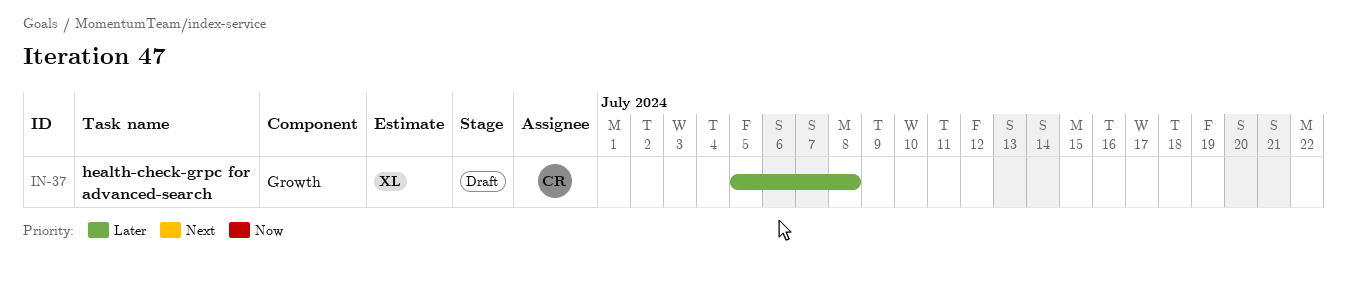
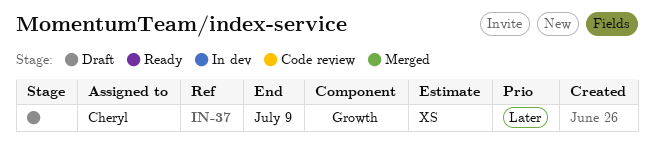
IN-37, estimate: XL -> XS
IN-37, due: Jul 8 -> Jul 9

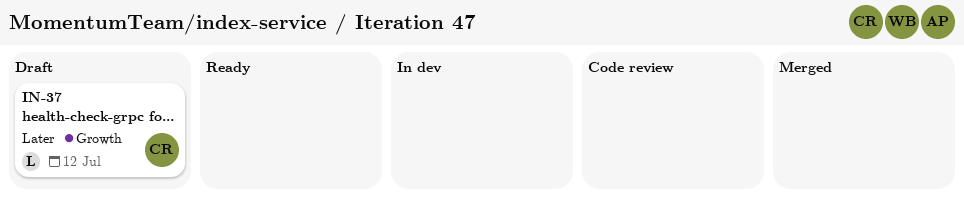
IN-37, estimate: XS -> L
IN-37, due: Jul 9 -> Jul 12

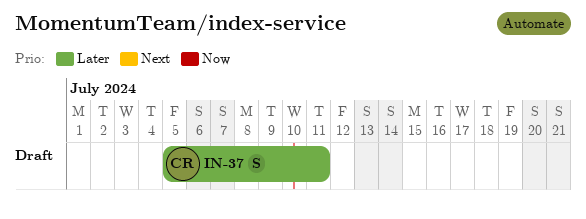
IN-37, estimate: L -> S
IN-37, due: Jul 12 -> Jul 11

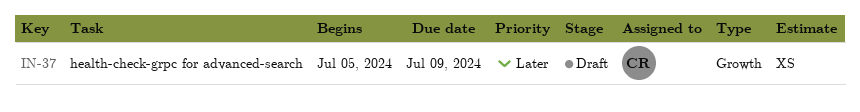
IN-37, estimate: S -> XS
IN-37, due: Jul 11 -> Jul 9

